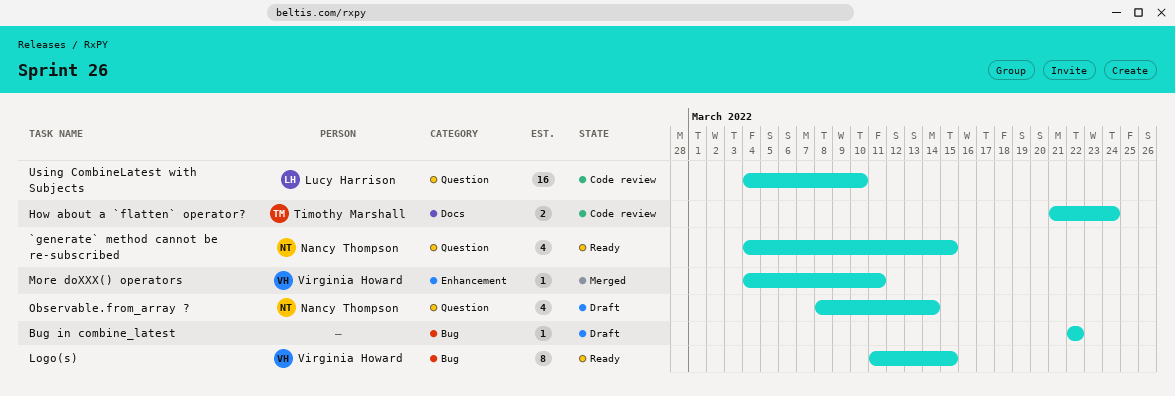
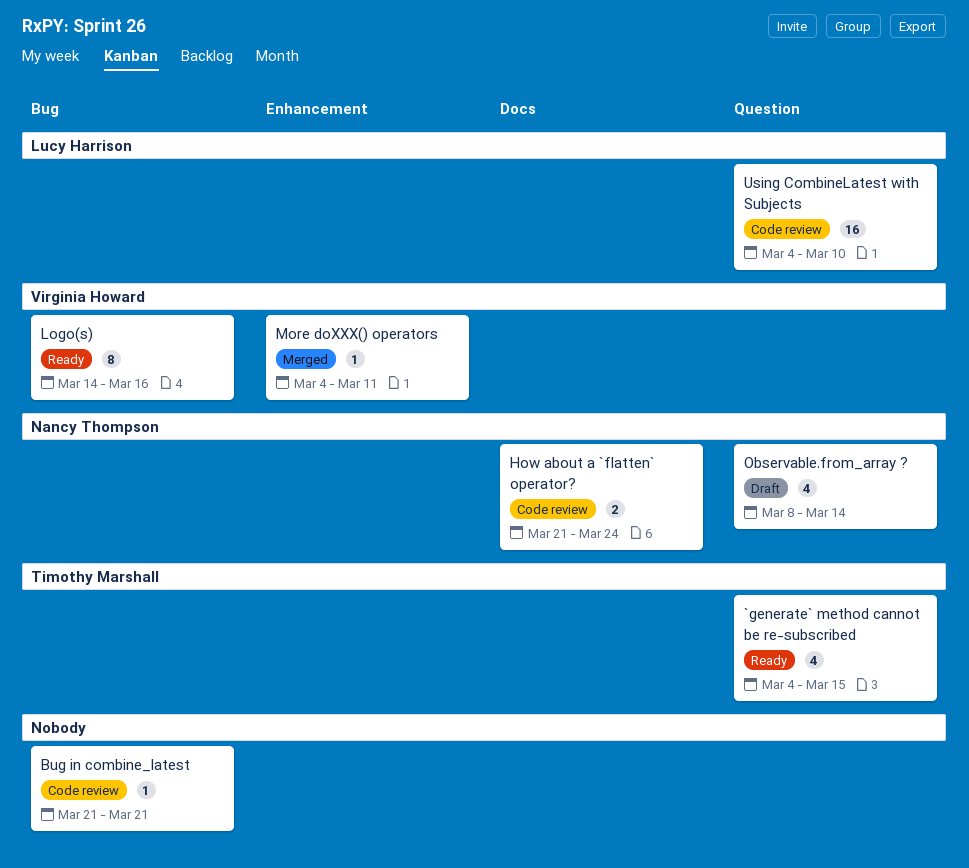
`generate` method cannot be re-subscribed, owner: Nancy Thompson -> Timothy Marshall
Bug in combine_latest, status: Draft -> Code review
Bug in combine_latest, start: Mar 22 -> Mar 21
Bug in combine_latest, due: Mar 22 -> Mar 21
How about a `flatten` operator?, owner: Timothy Marshall -> Nancy Thompson
Logo(s), start: Mar 11 -> Mar 14
Logo(s), due: Mar 15 -> Mar 16

